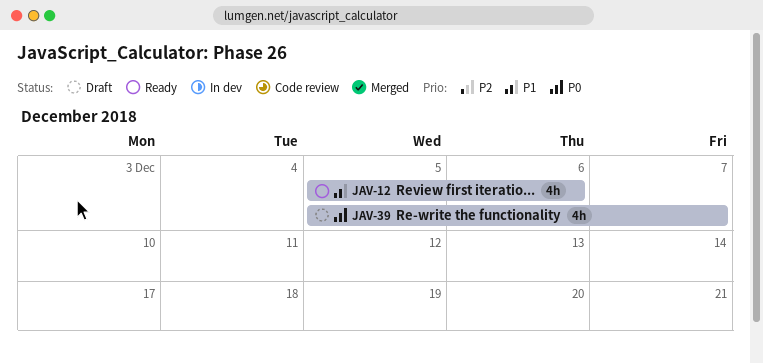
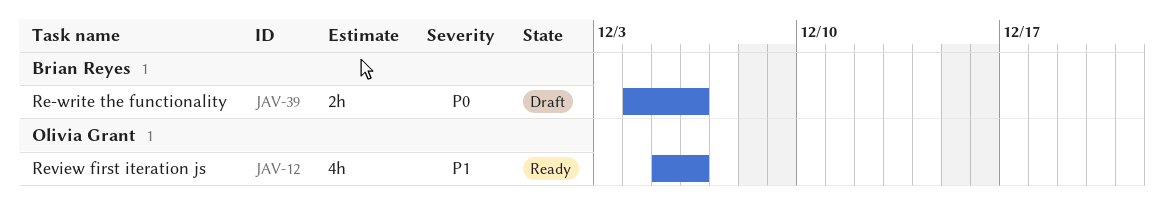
JAV-39, estimate: 4h -> 2h
JAV-39, start: Dec 5 -> Dec 4
JAV-39, due: Dec 7 -> Dec 6

